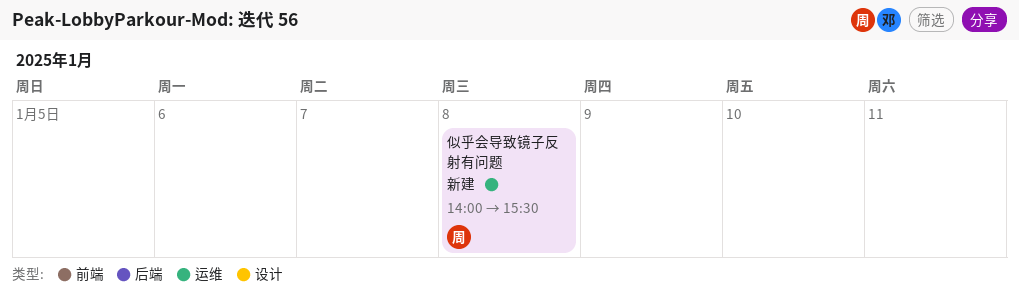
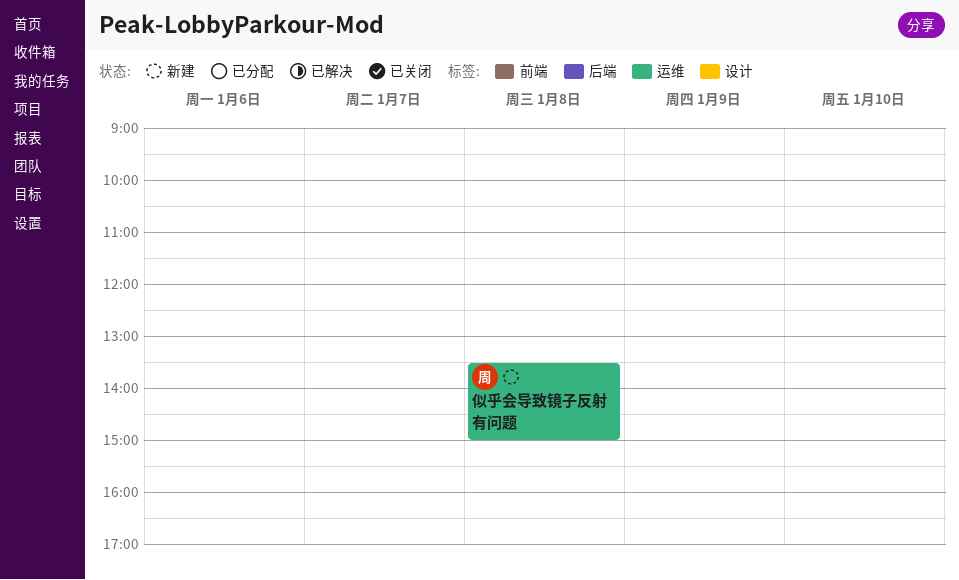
似乎会导致镜子反射有问题, begins: 14:00 -> 13:30
似乎会导致镜子反射有问题, ends: 15:30 -> 15:00

